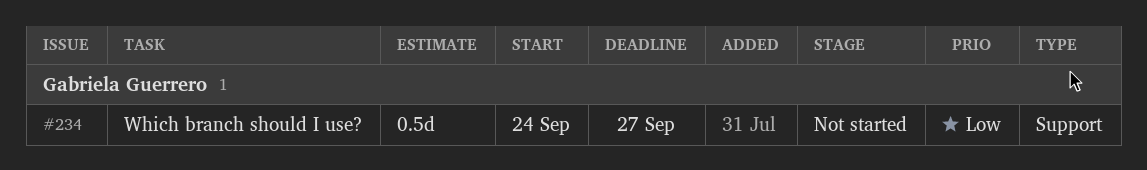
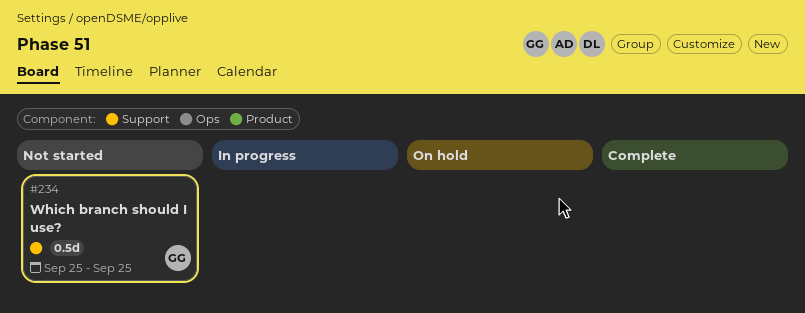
#234, start: Sep 24 -> Sep 25
#234, due: Sep 27 -> Sep 25

